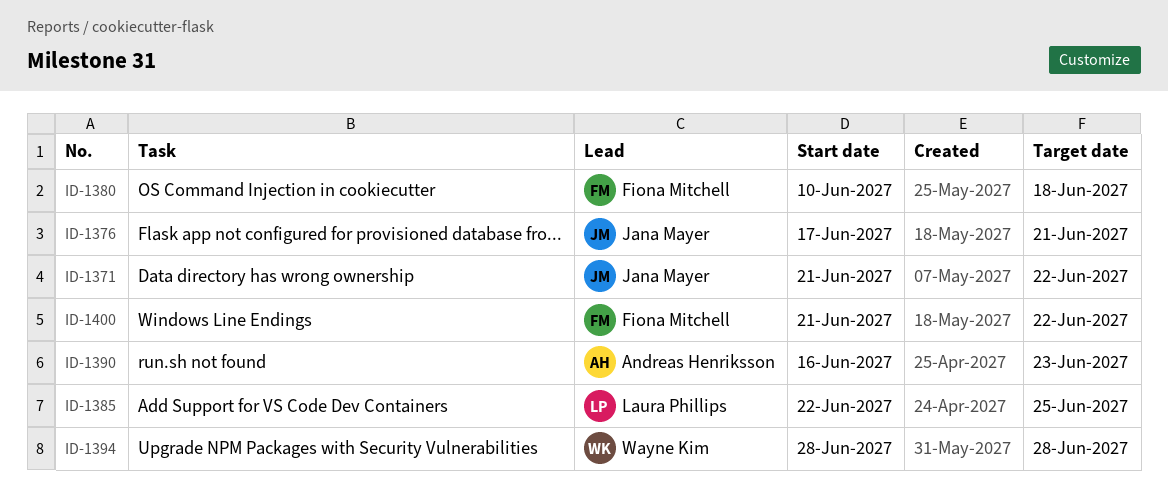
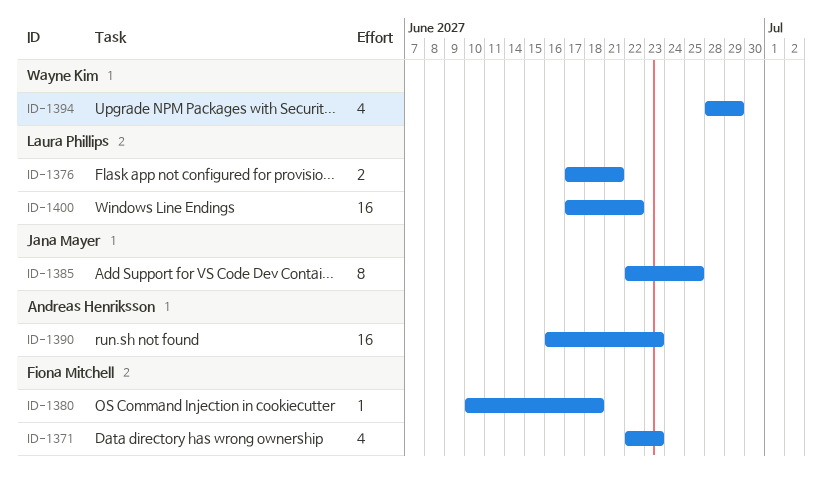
ID-1371, owner: Jana Mayer -> Fiona Mitchell
ID-1371, start: Jun 21 -> Jun 22
ID-1371, due: Jun 22 -> Jun 23
ID-1376, owner: Jana Mayer -> Laura Phillips
ID-1385, owner: Laura Phillips -> Jana Mayer
ID-1394, due: Jun 28 -> Jun 29
ID-1400, owner: Fiona Mitchell -> Laura Phillips
ID-1400, start: Jun 21 -> Jun 17

